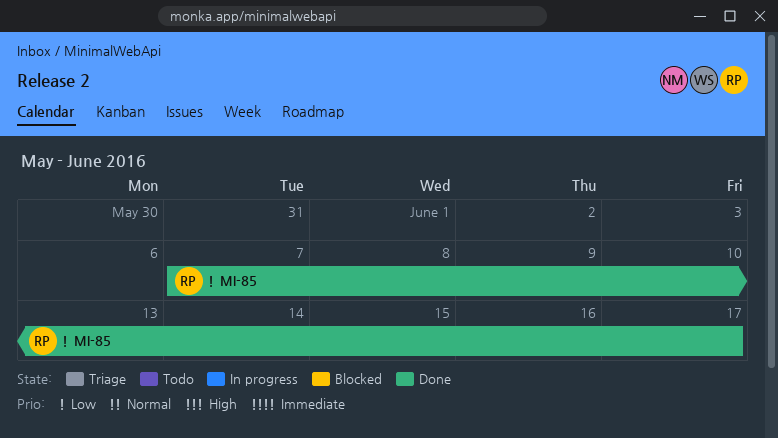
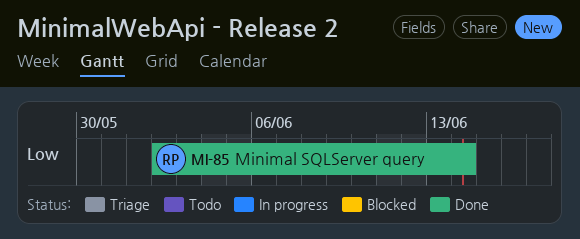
MI-85, start: Jun 7 -> Jun 2
MI-85, due: Jun 17 -> Jun 14

